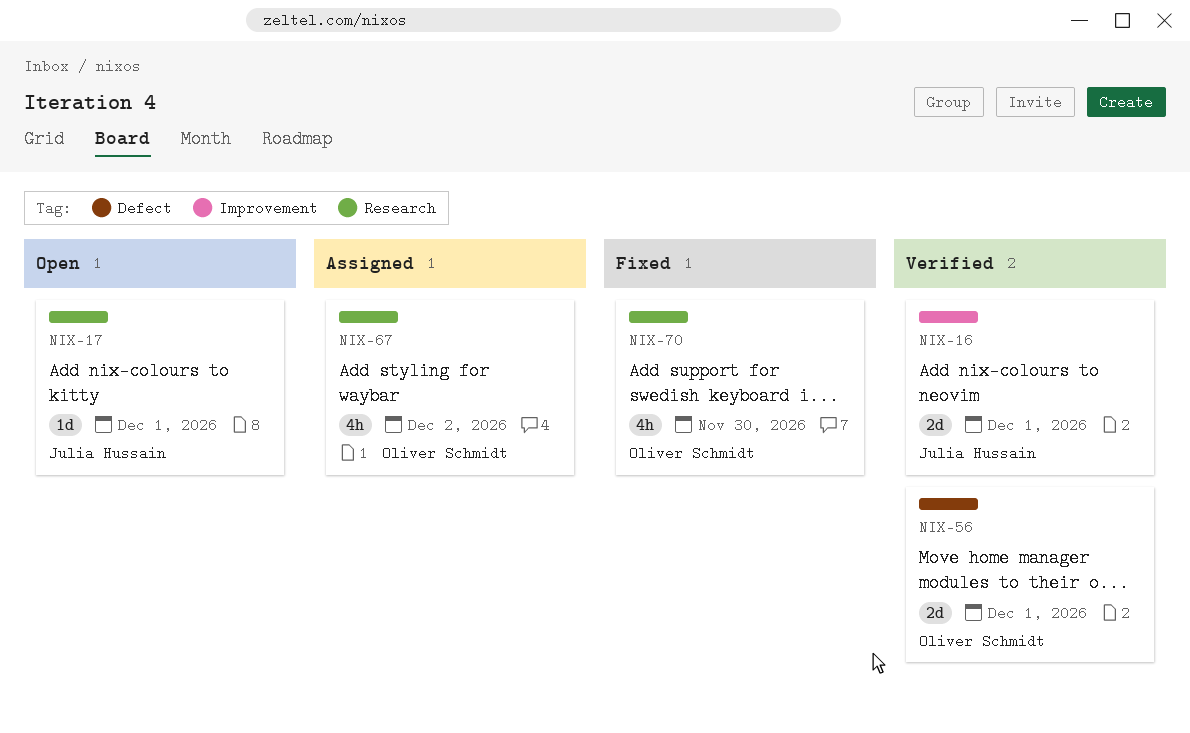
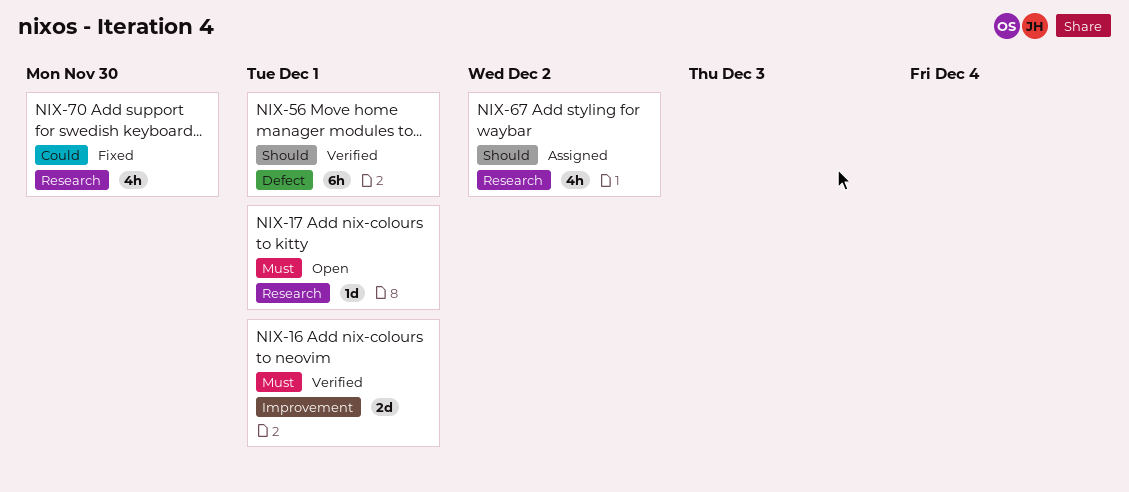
NIX-56, estimate: 2d -> 6h

